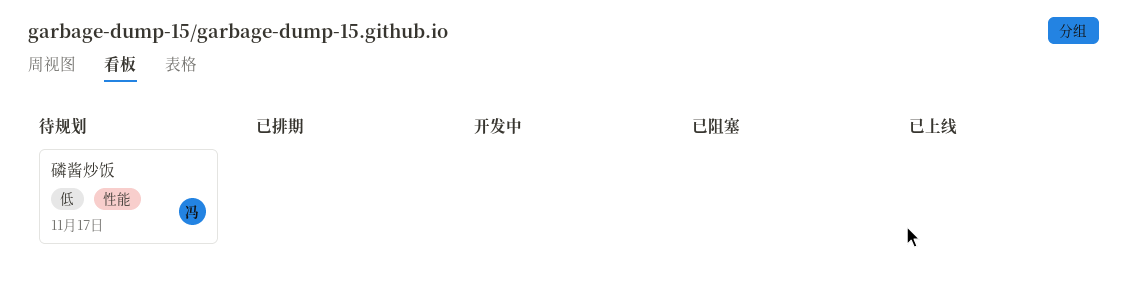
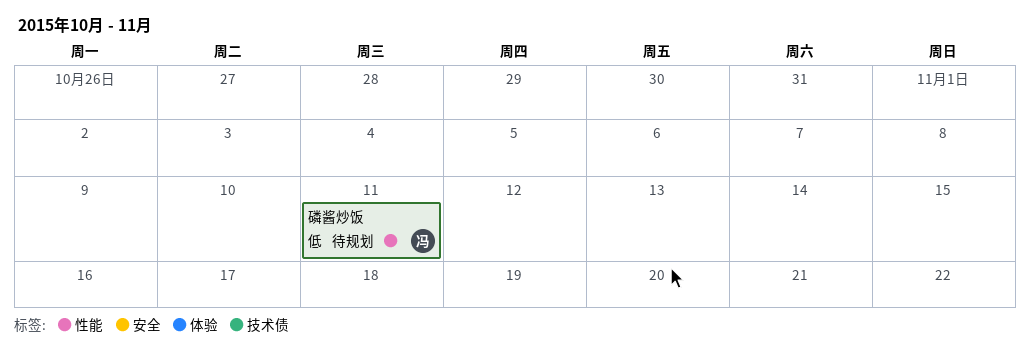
磷酱炒饭, due: Nov 17 -> Nov 11

